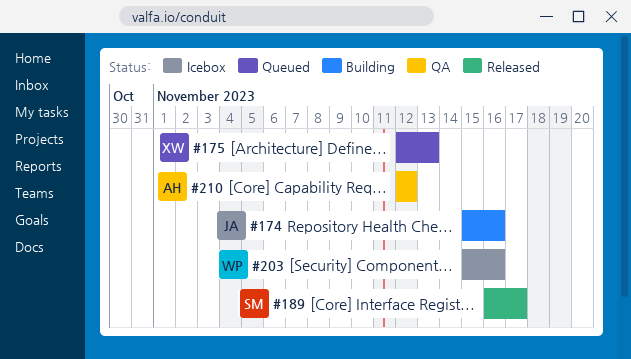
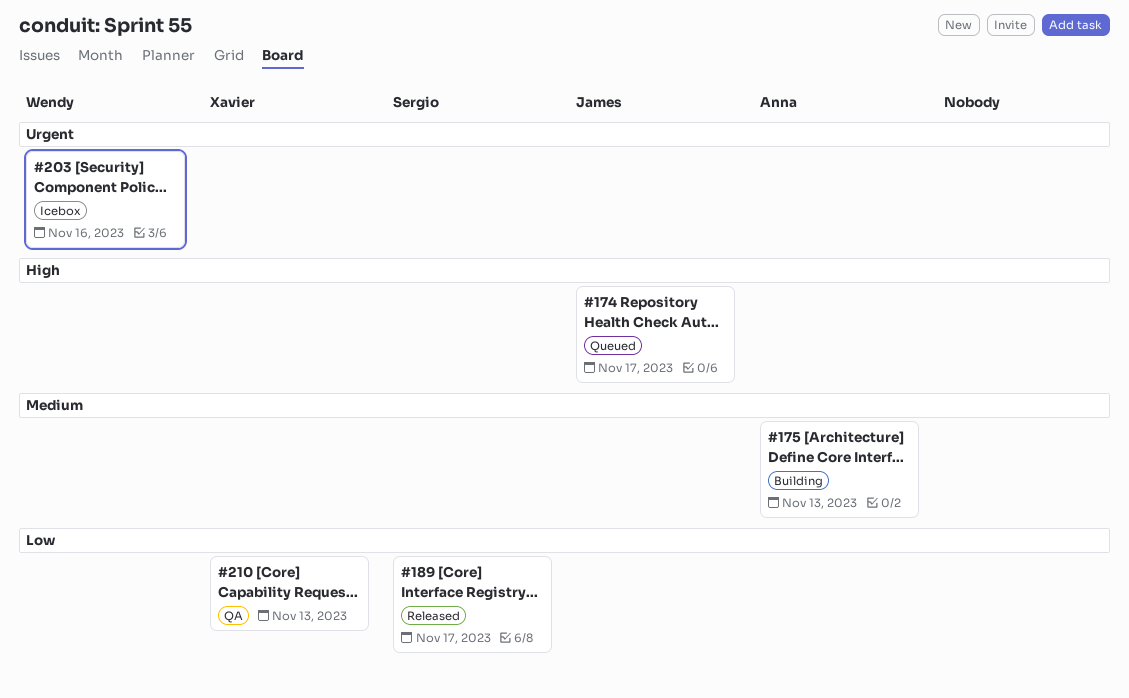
#174, status: Building -> Queued
#174, due: Nov 16 -> Nov 17
#175, status: Queued -> Building
#175, owner: Xavier -> Anna
#210, owner: Anna -> Xavier
#210, due: Nov 12 -> Nov 13

